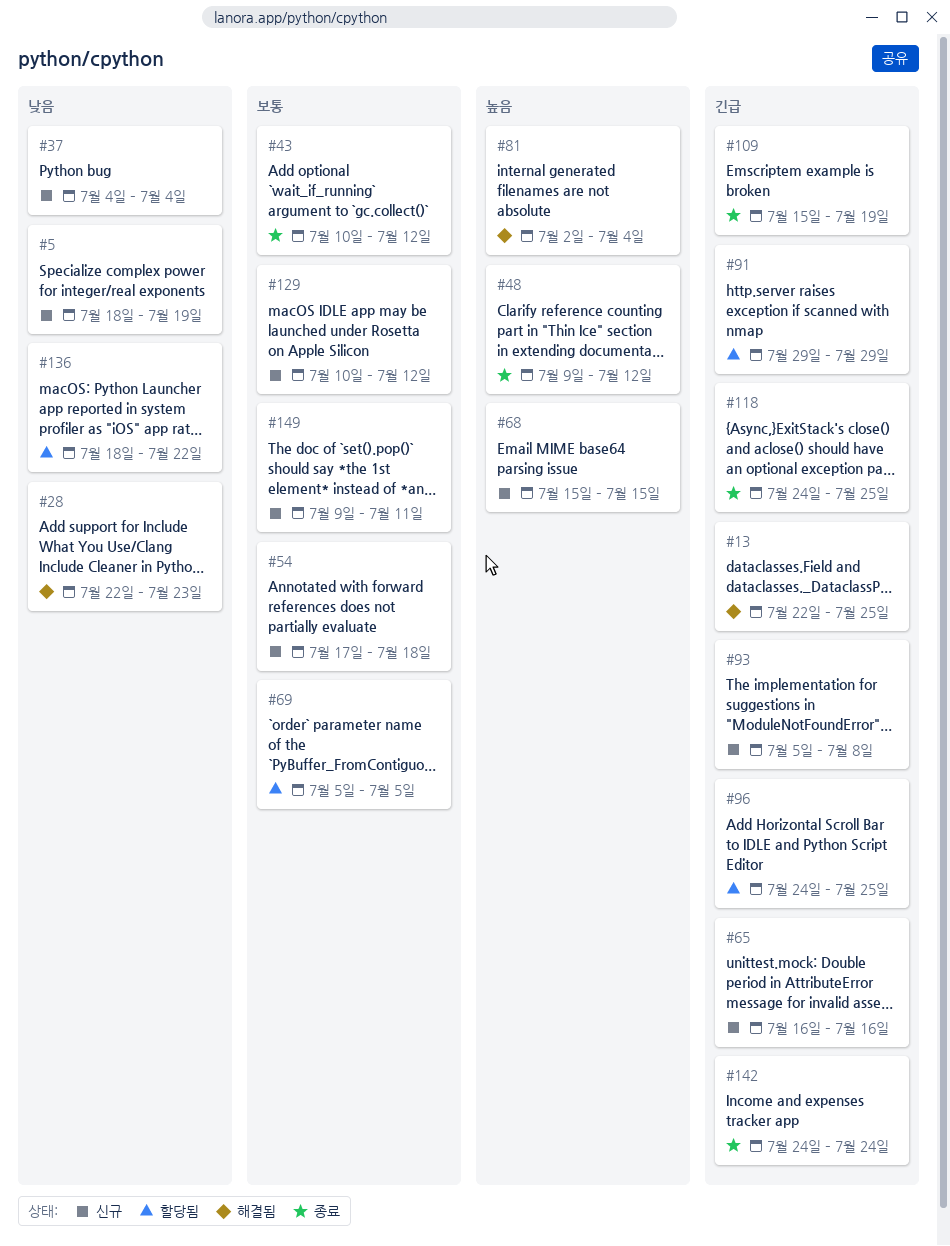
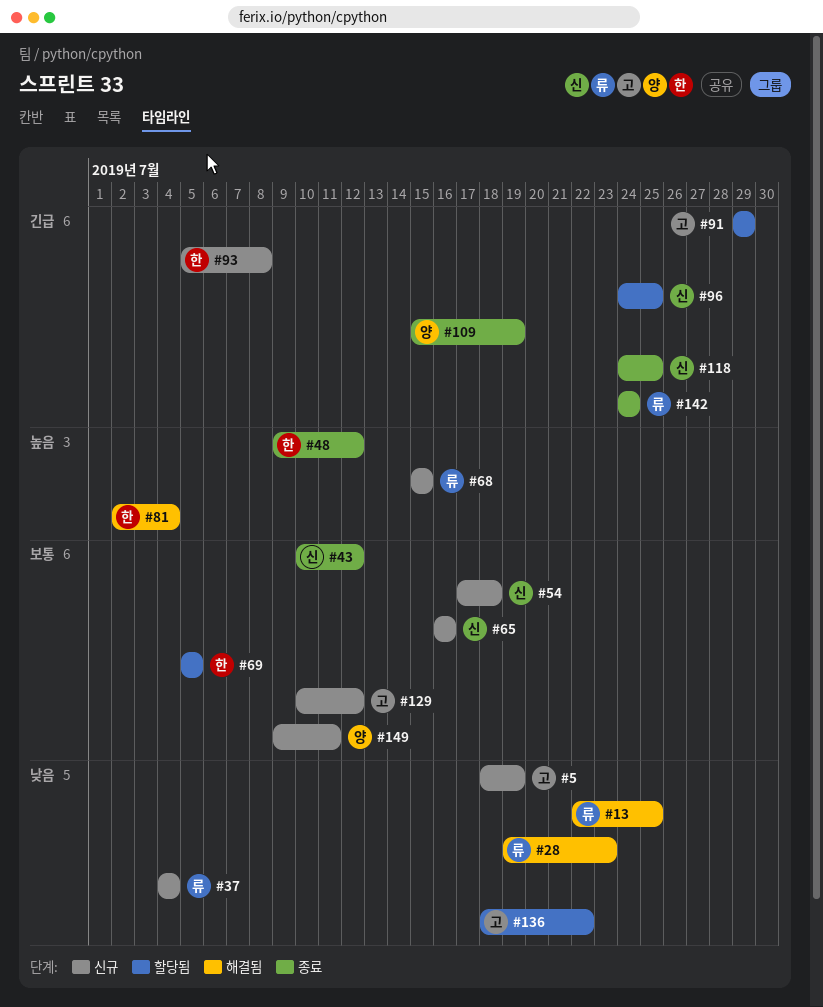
#13, priority: 긴급 -> 낮음
#28, start: Jul 22 -> Jul 19
#65, priority: 긴급 -> 보통

